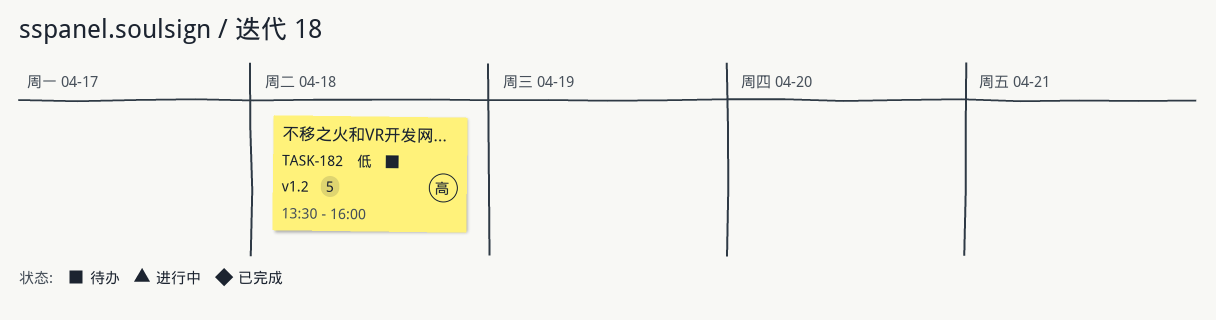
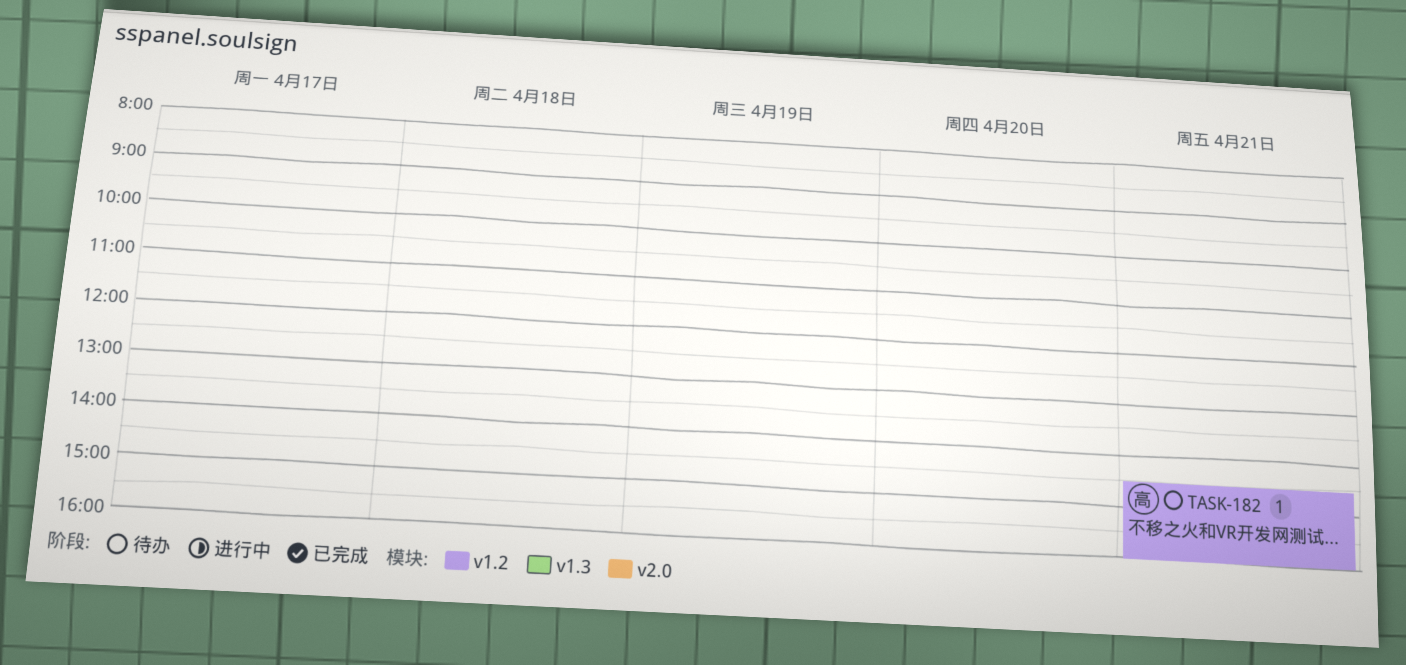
TASK-182, estimate: 5 -> 1
TASK-182, day: Apr 18 -> Apr 21
TASK-182, begins: 13:30 -> 14:30

